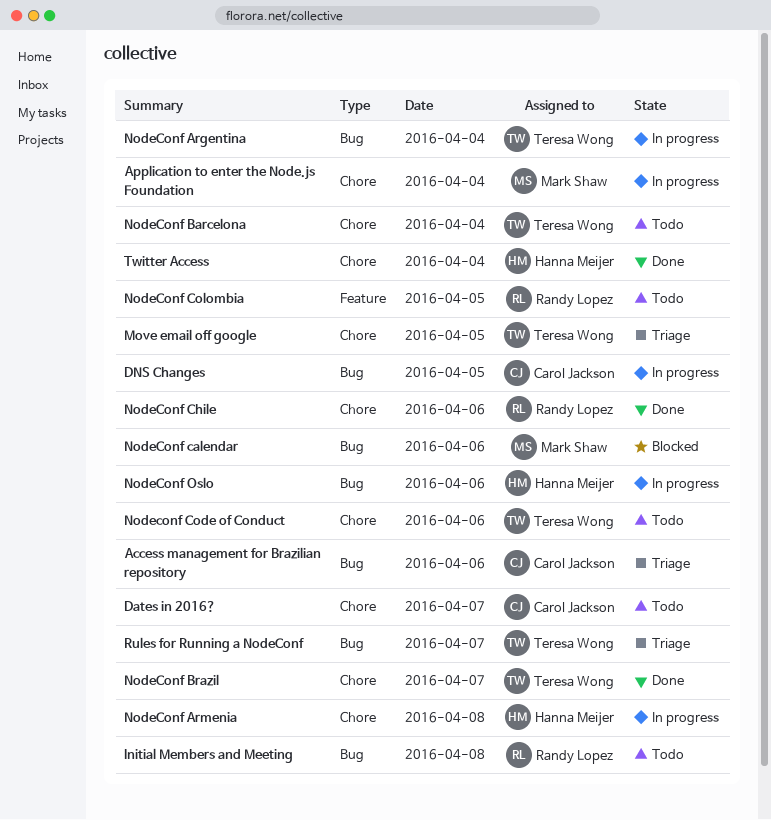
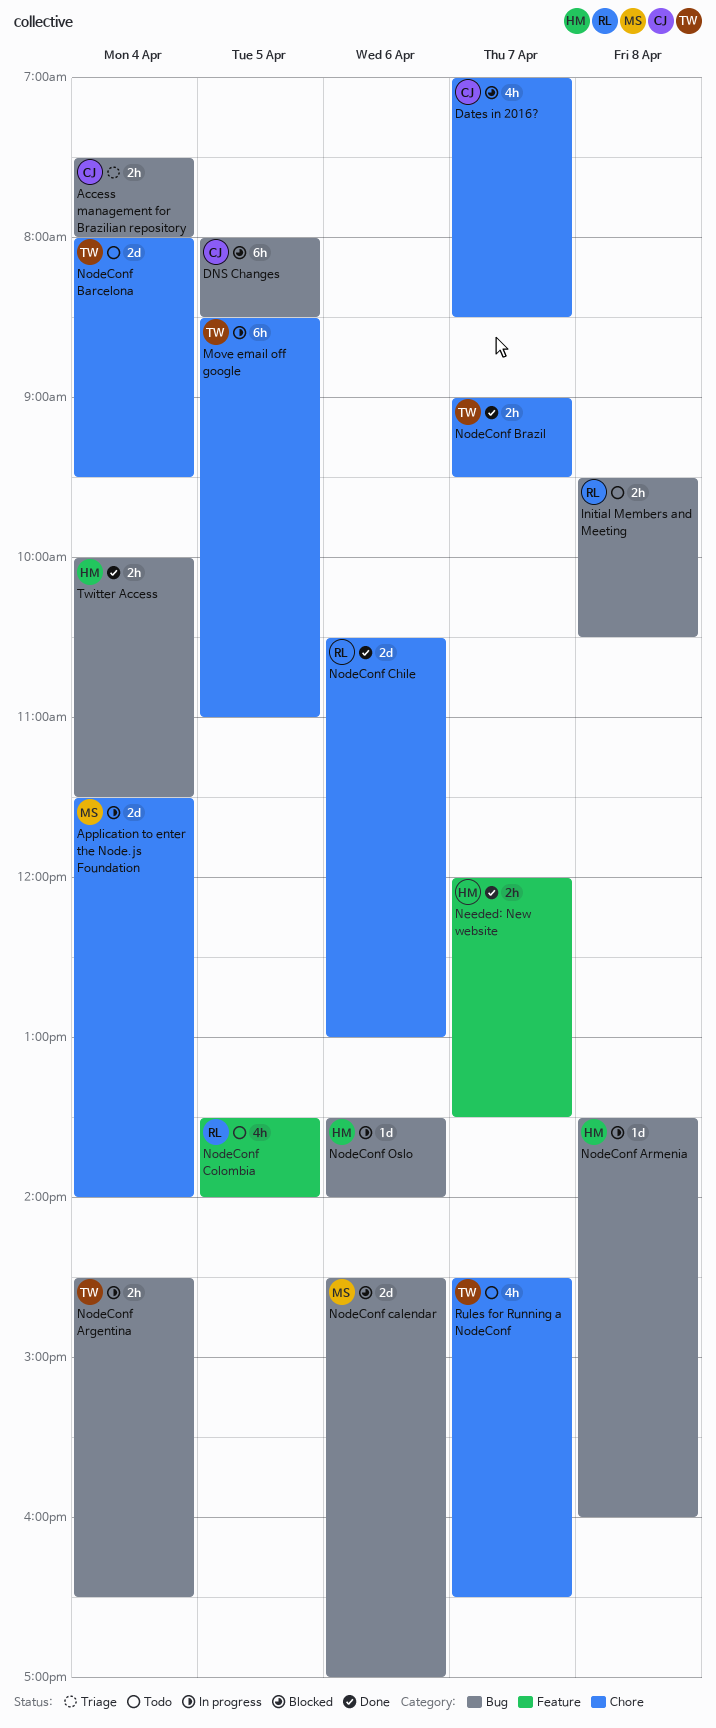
Access management for Brazilian repository, day: Apr 6 -> Apr 4
Dates in 2016?, status: Todo -> Blocked
DNS Changes, status: In progress -> Blocked
Move email off google, status: Triage -> In progress
Needed: New website: none -> present
NodeConf Armenia, label: Chore -> Bug
Nodeconf Code of Conduct: present -> none
Rules for Running a NodeConf, status: Triage -> Todo
Rules for Running a NodeConf, label: Bug -> Chore
Twitter Access, label: Chore -> Bug

